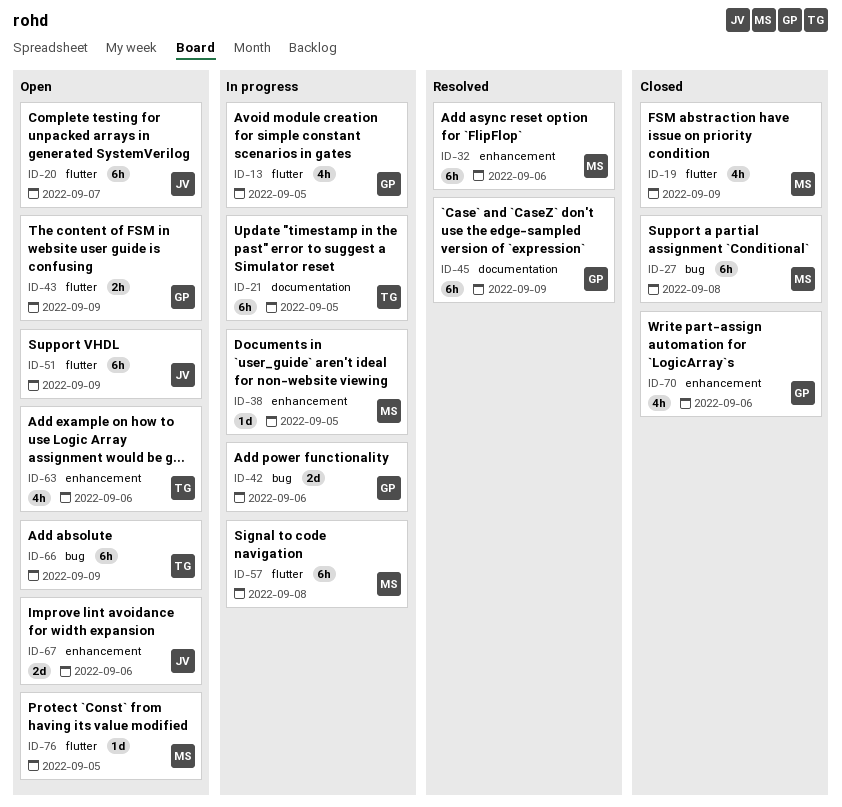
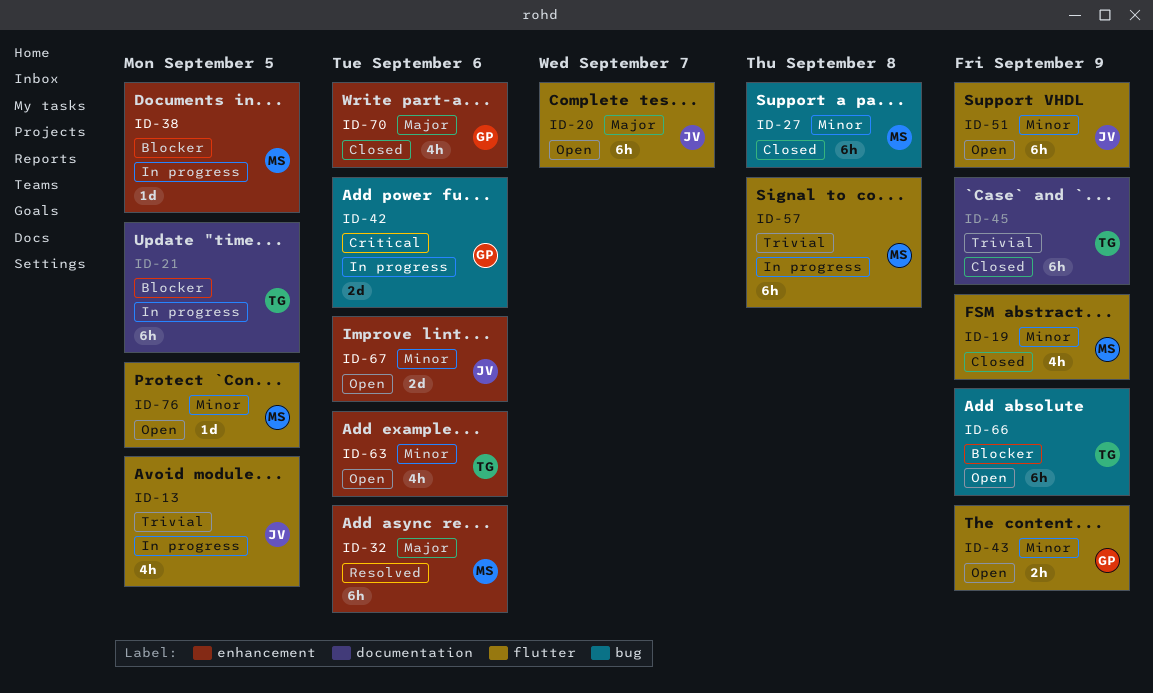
ID-13, owner: GP -> JV
ID-45, status: Resolved -> Closed
ID-45, owner: GP -> TG

